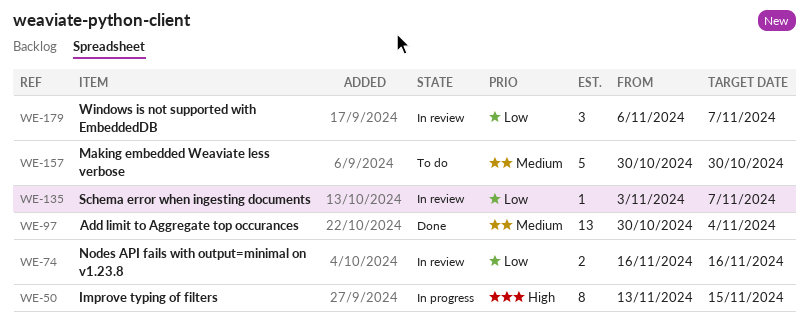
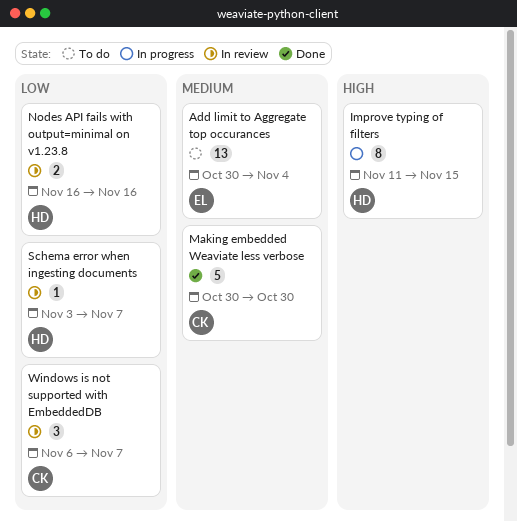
Add limit to Aggregate top occurances, status: Done -> To do
Improve typing of filters, start: Nov 13 -> Nov 11
Making embedded Weaviate less verbose, status: To do -> Done

